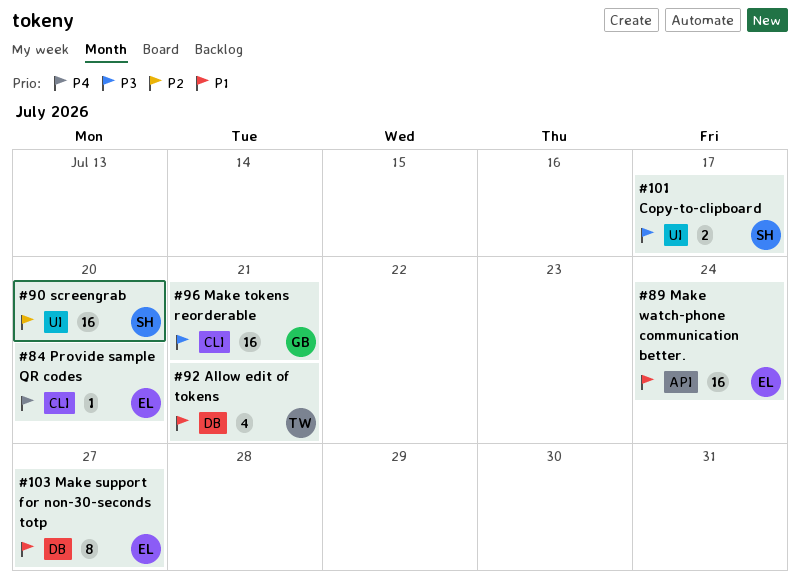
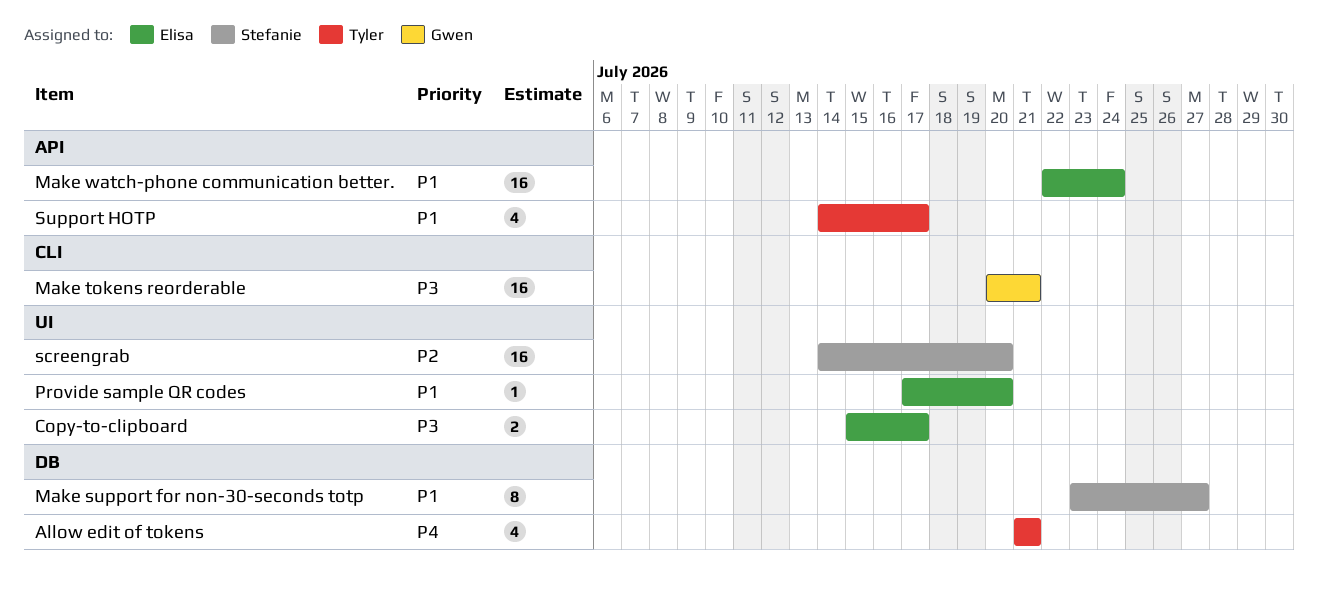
Allow edit of tokens, priority: P1 -> P4
Copy-to-clipboard, owner: Stefanie -> Elisa
Make support for non-30-seconds totp, owner: Elisa -> Stefanie
Provide sample QR codes, priority: P4 -> P1
Provide sample QR codes, label: CLI -> UI
Support HOTP: none -> present

